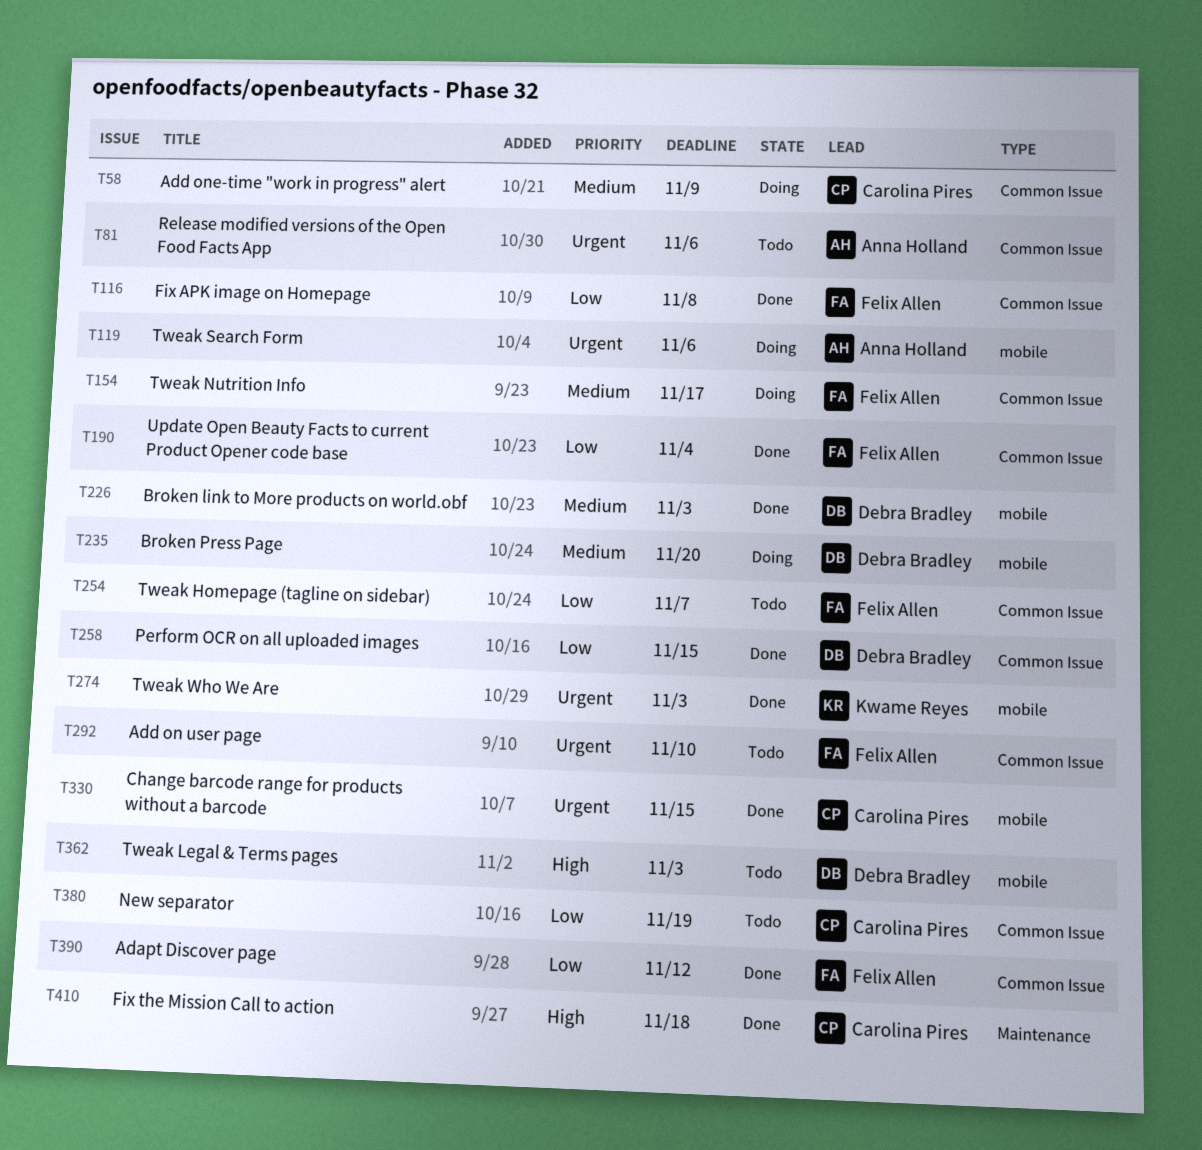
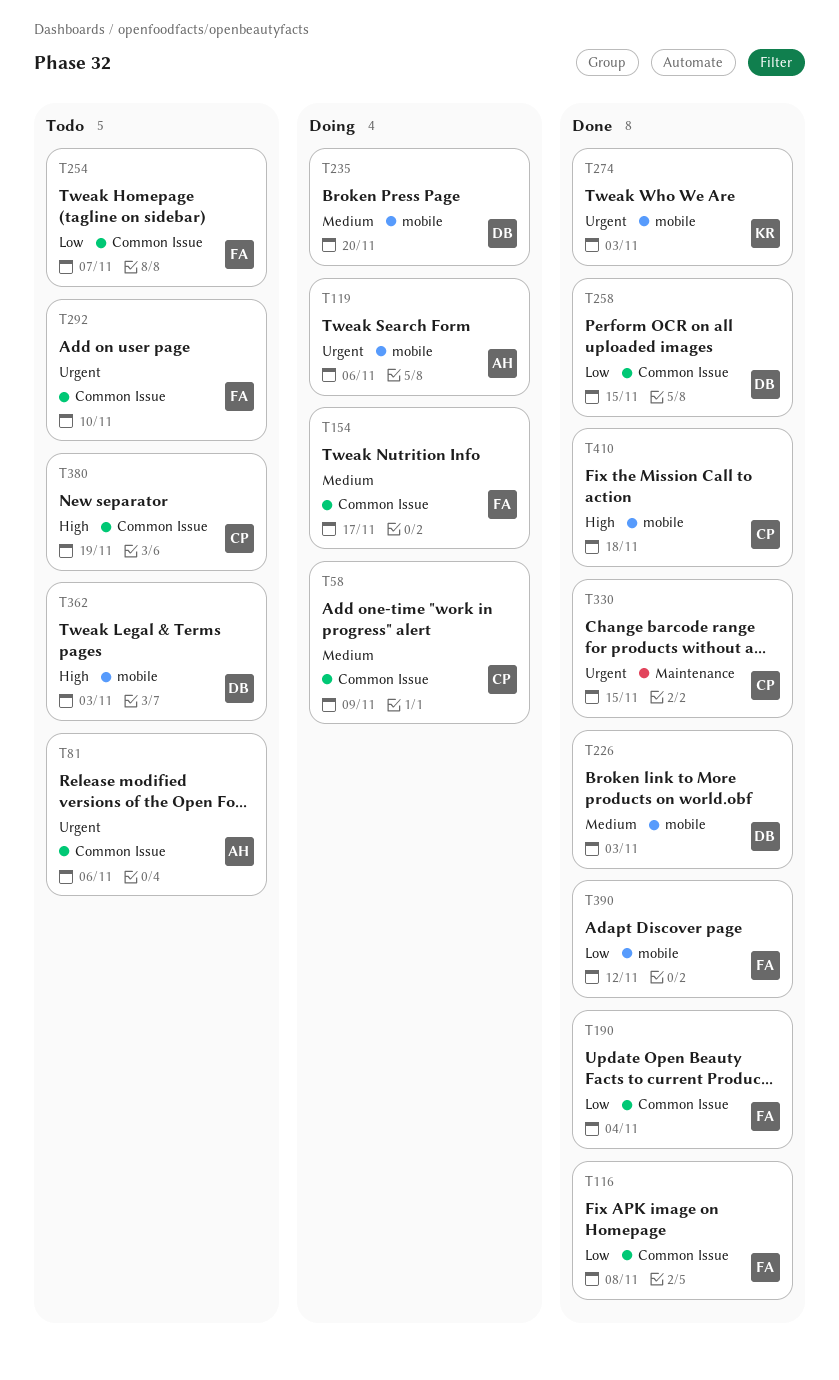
T330, label: mobile -> Maintenance
T380, priority: Low -> High
T390, label: Common Issue -> mobile
T410, label: Maintenance -> mobile

